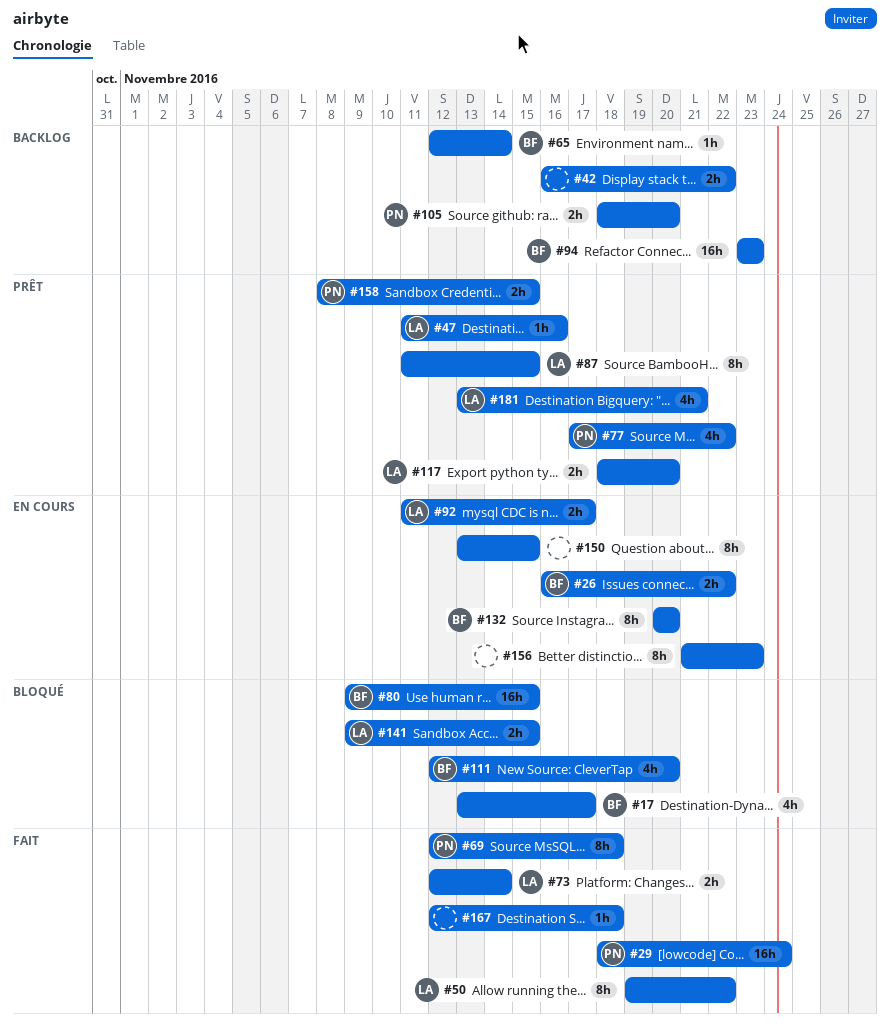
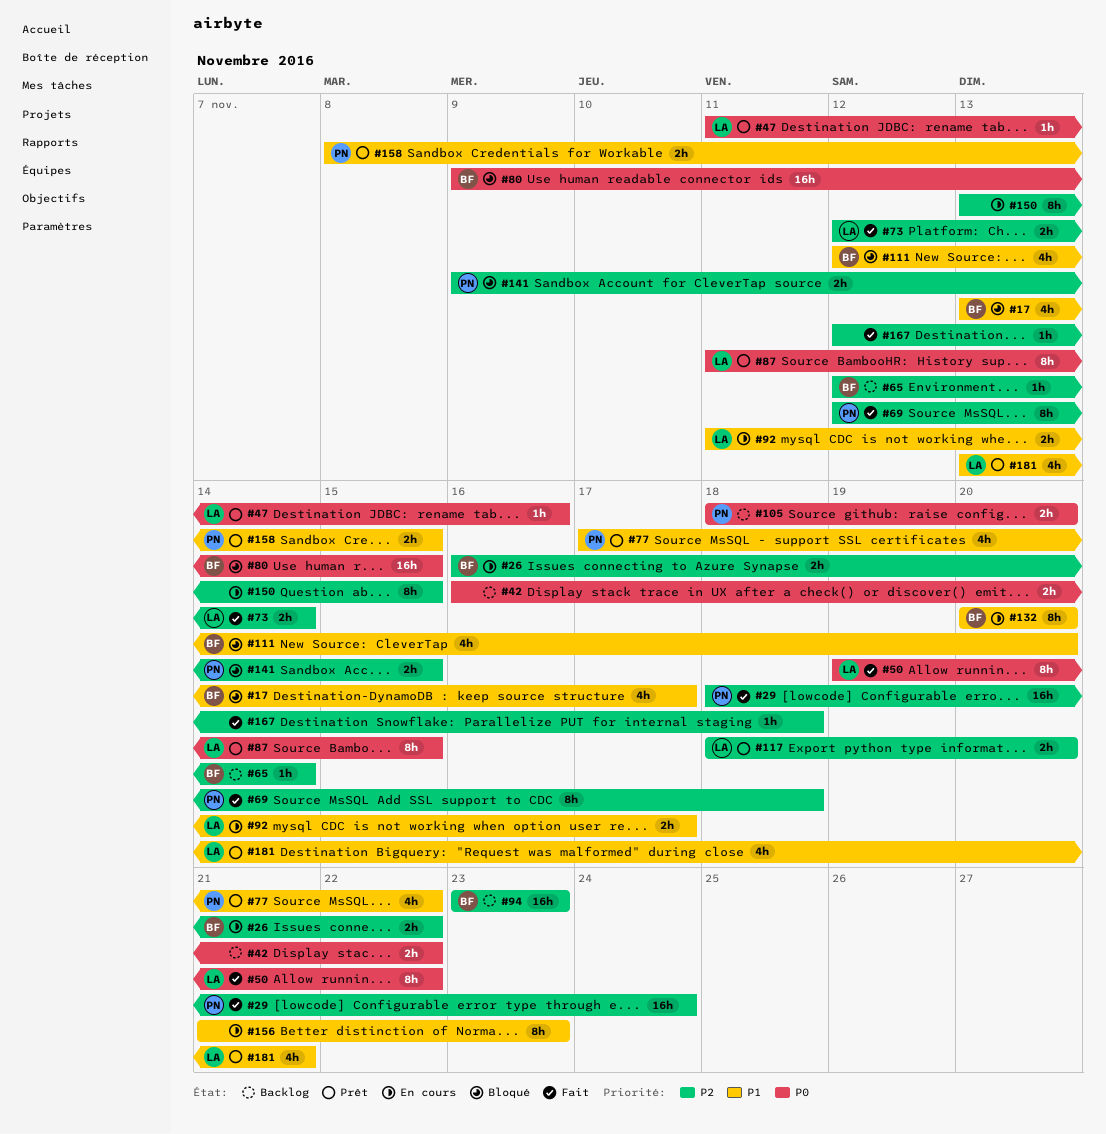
#141, owner: LA -> PN

